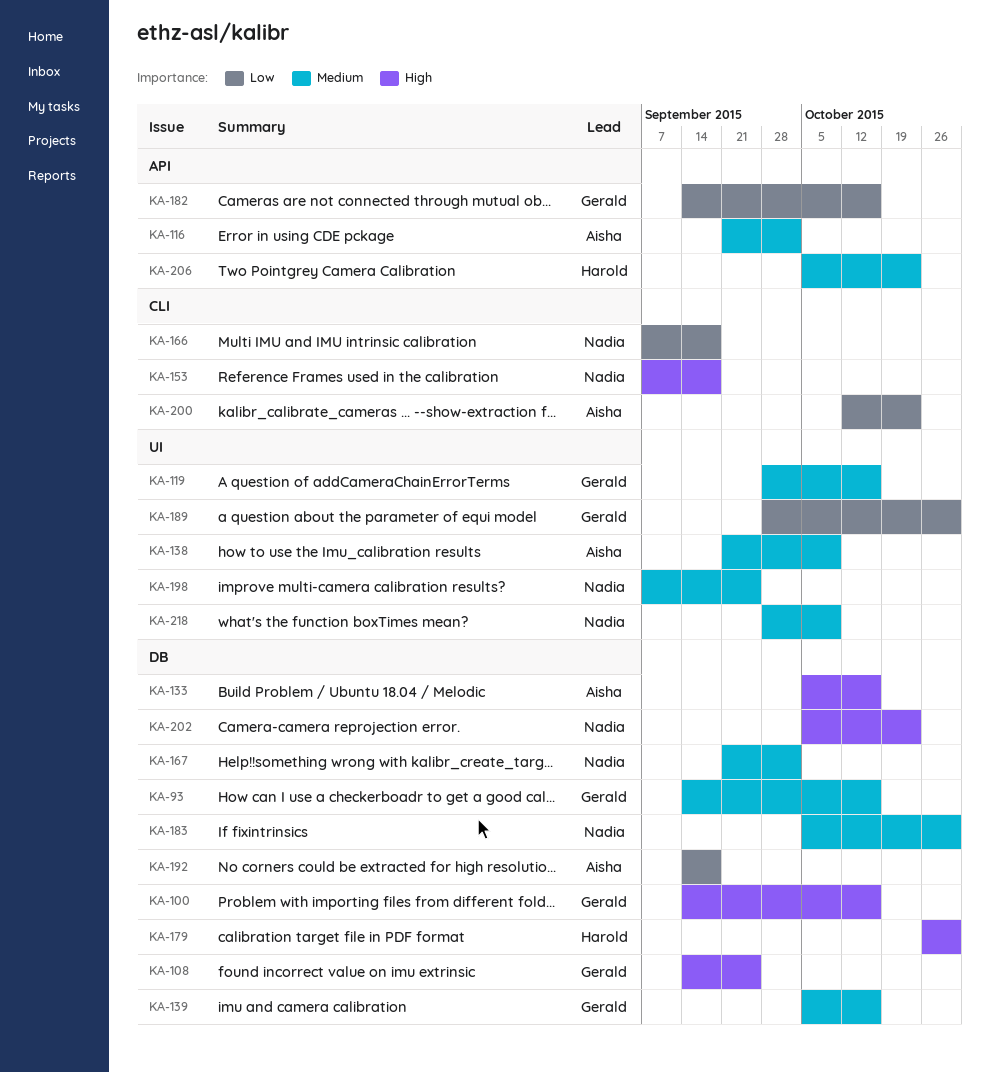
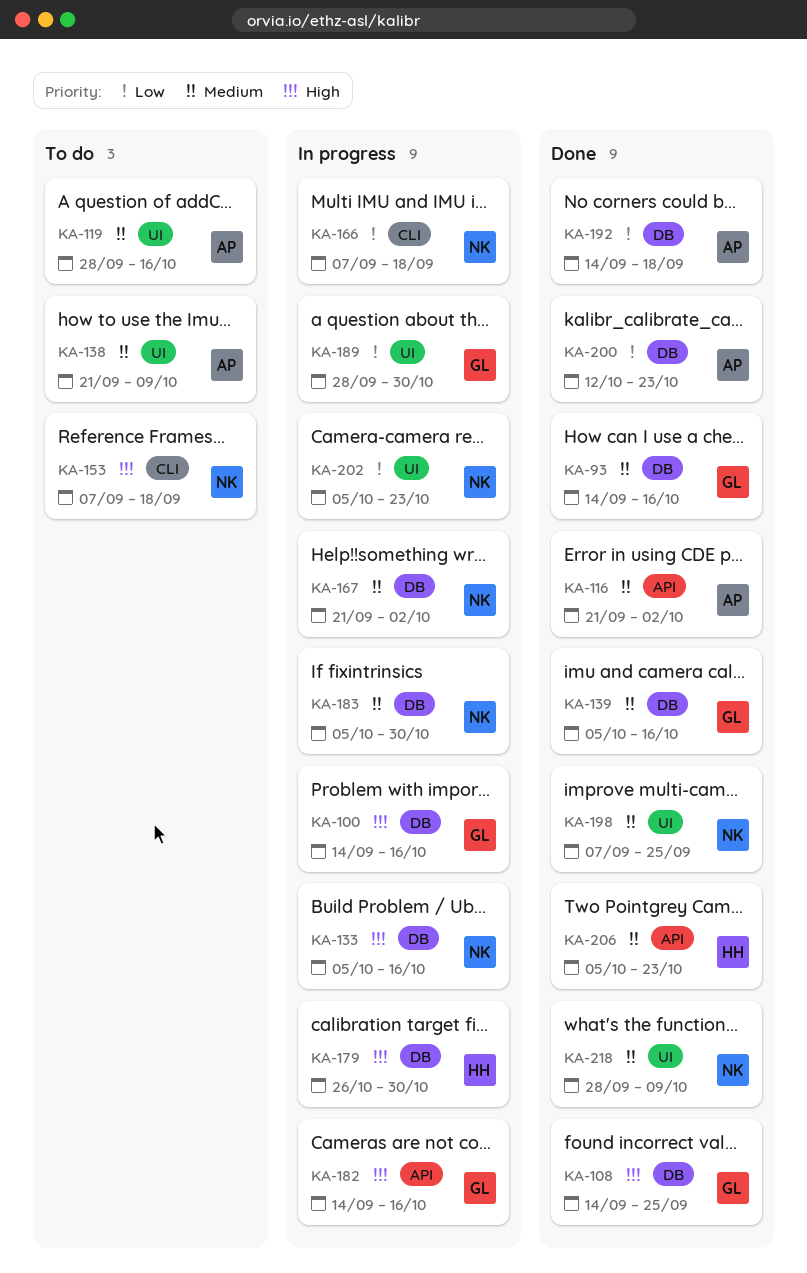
KA-119, owner: Gerald -> Aisha
KA-133, owner: Aisha -> Nadia
KA-182, priority: Low -> High
KA-200, label: CLI -> DB
KA-202, priority: High -> Low
KA-202, label: DB -> UI

